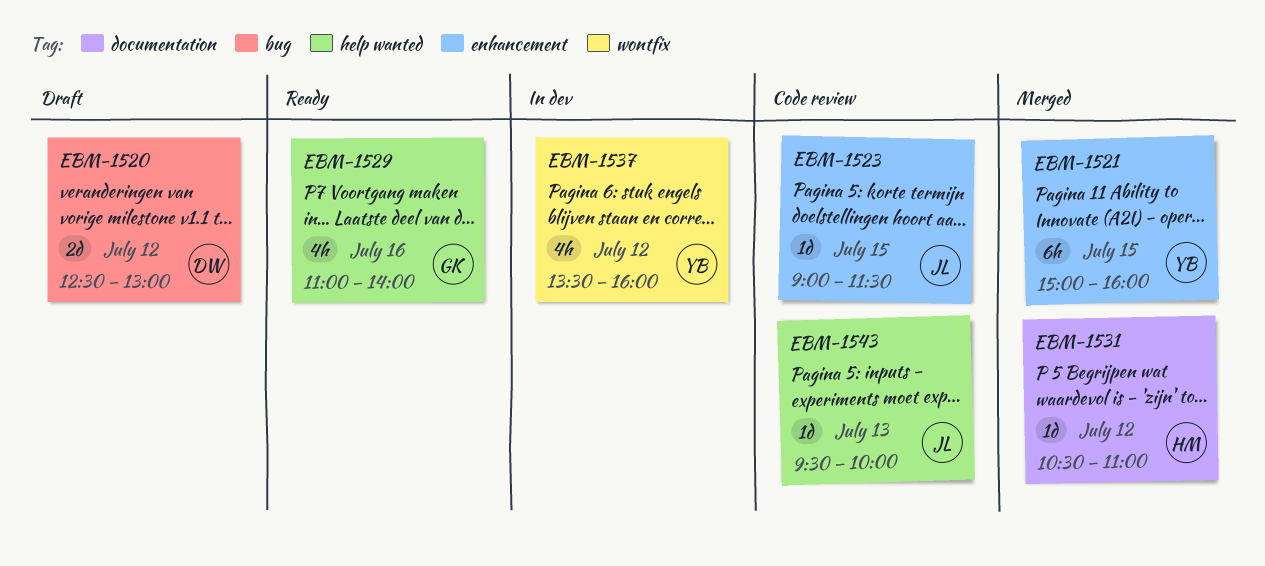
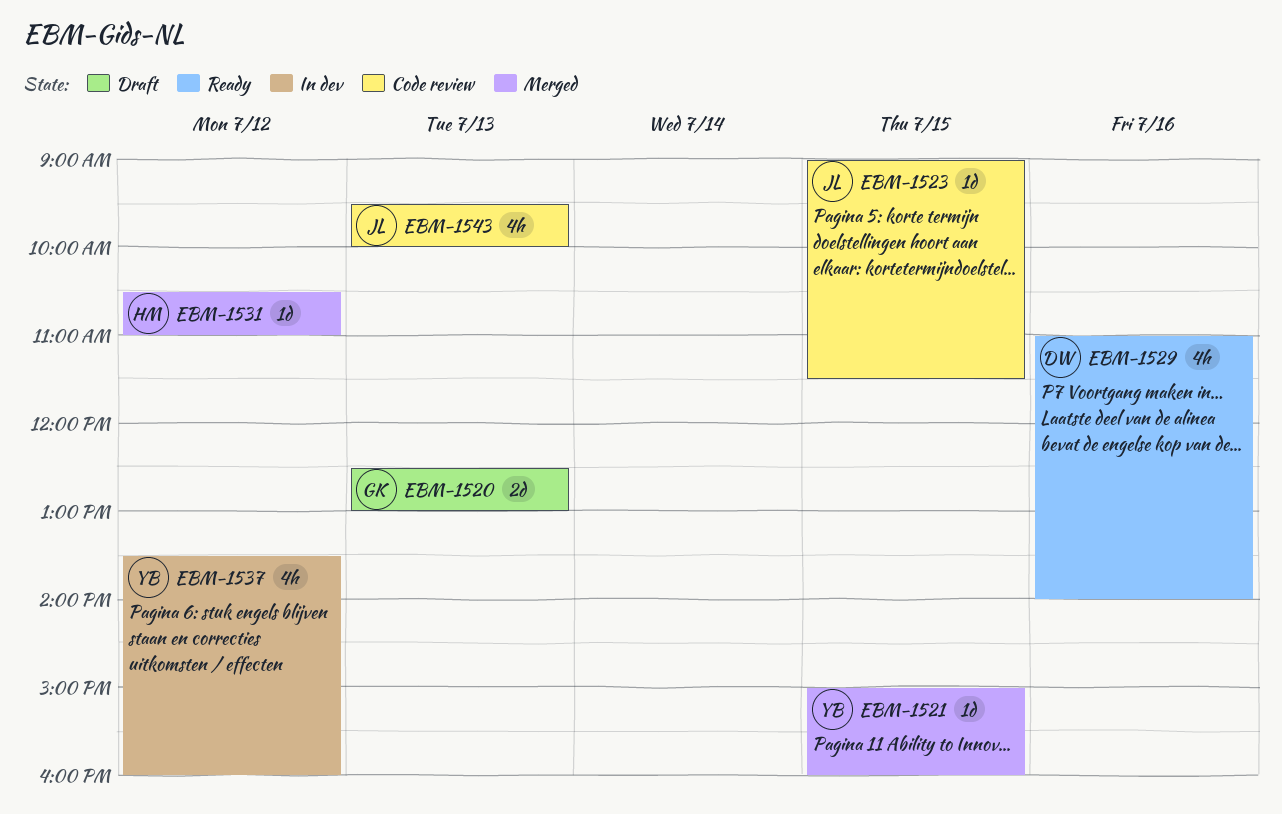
EBM-1520, owner: DW -> GK
EBM-1520, day: Jul 12 -> Jul 13
EBM-1521, estimate: 6h -> 1d
EBM-1529, owner: GK -> DW
EBM-1543, estimate: 1d -> 4h

